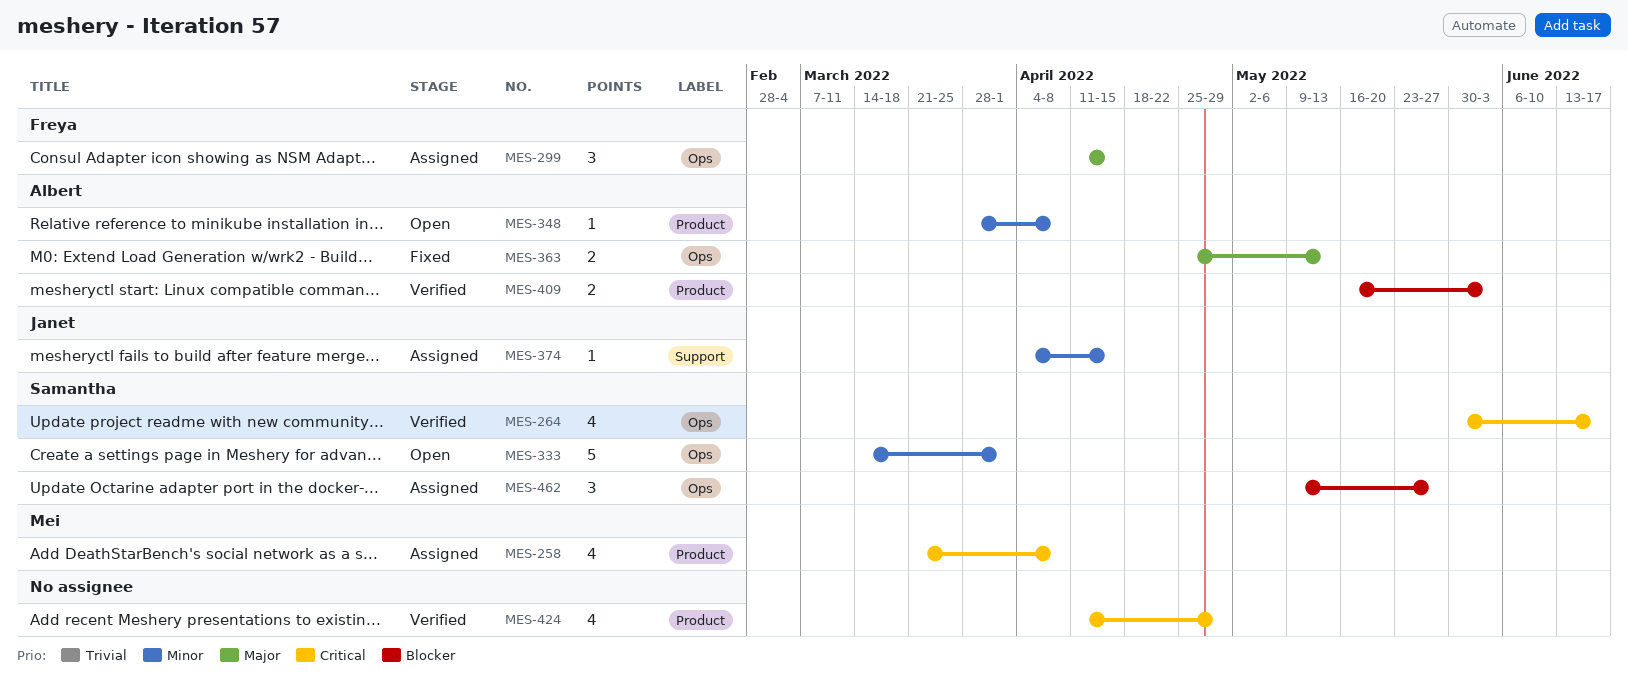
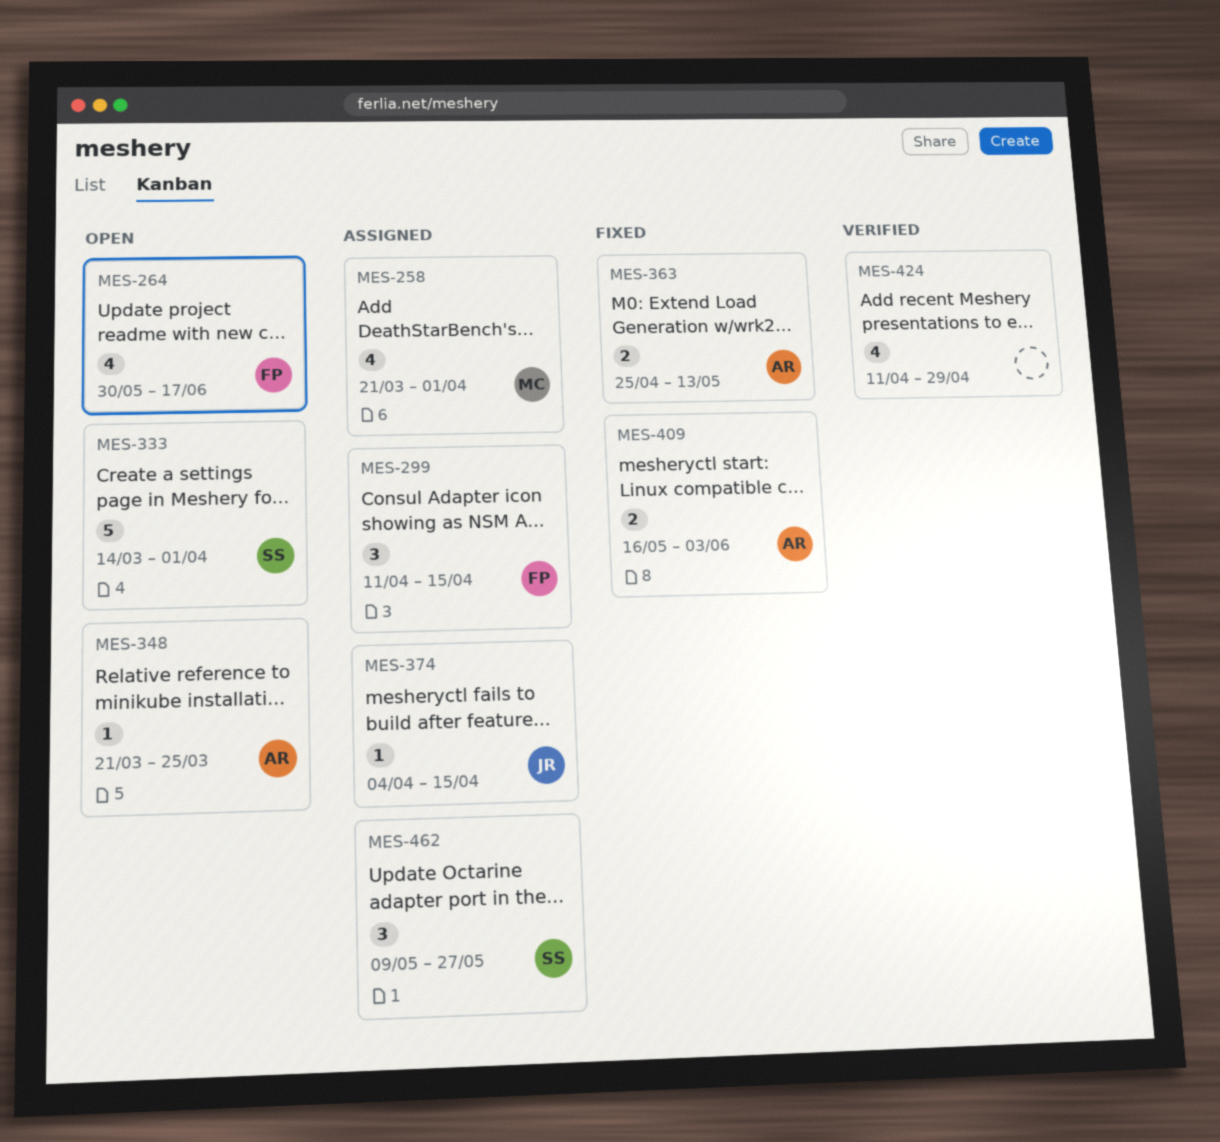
MES-258, due: Apr 8 -> Apr 1
MES-264, status: Verified -> Open
MES-264, owner: Samantha -> Freya
MES-348, start: Mar 28 -> Mar 21
MES-348, due: Apr 8 -> Mar 25
MES-409, status: Verified -> Fixed

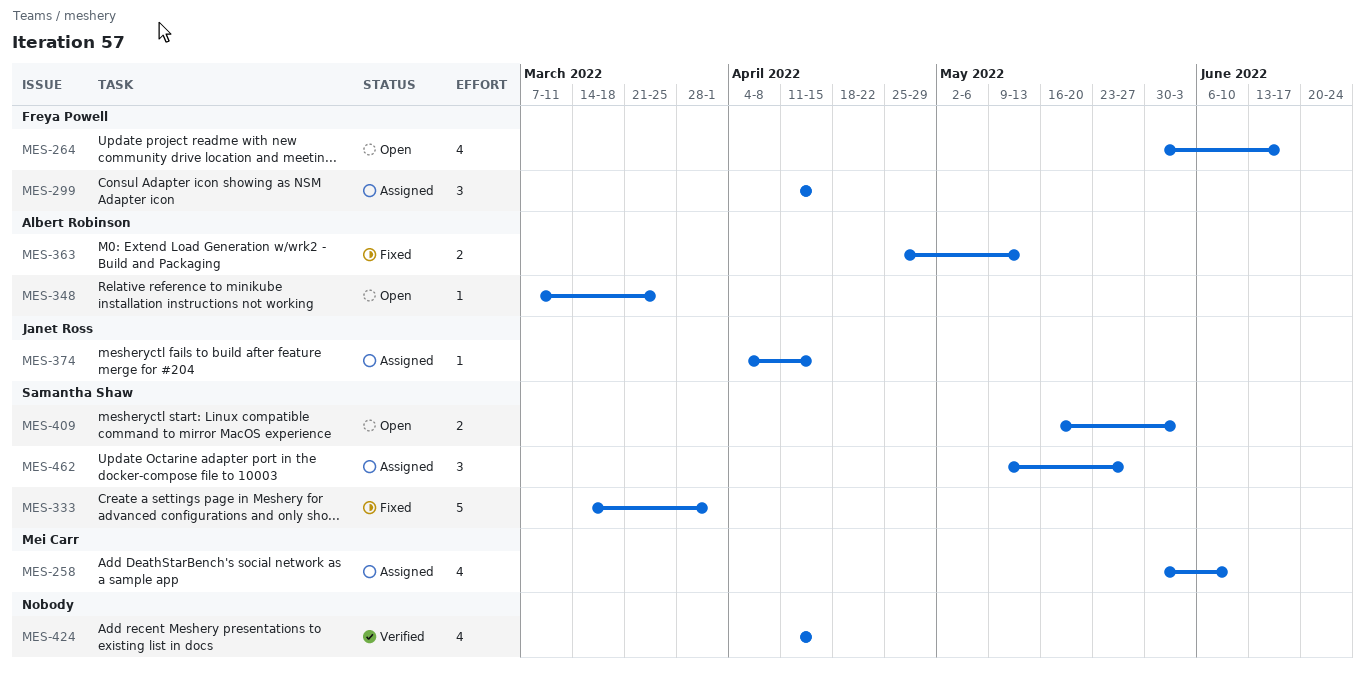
MES-258, start: Mar 21 -> May 30
MES-258, due: Apr 1 -> Jun 10
MES-333, status: Open -> Fixed
MES-348, start: Mar 21 -> Mar 7
MES-409, status: Fixed -> Open
MES-409, owner: Albert Robinson -> Samantha Shaw
MES-424, due: Apr 29 -> Apr 15

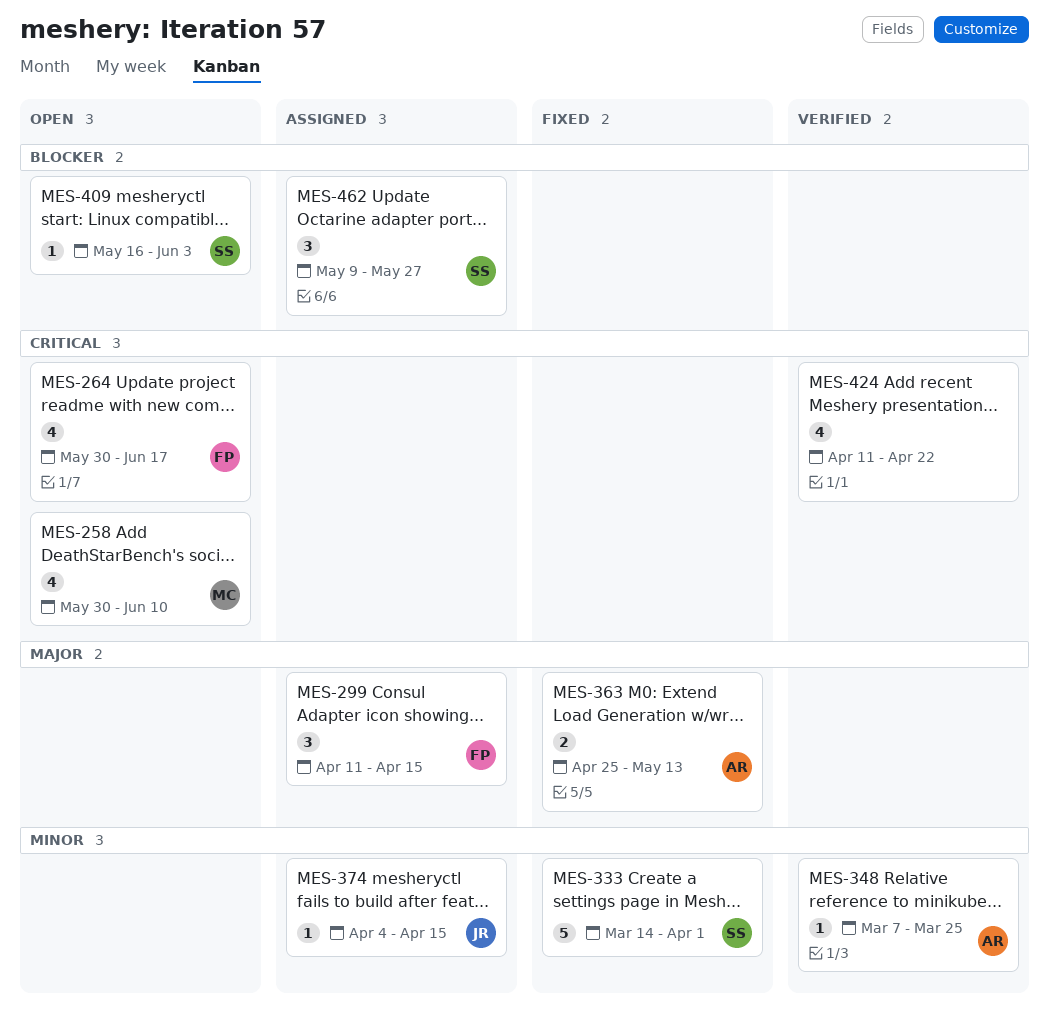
MES-258, status: Assigned -> Open
MES-348, status: Open -> Verified
MES-409, estimate: 2 -> 1
MES-424, due: Apr 15 -> Apr 22

